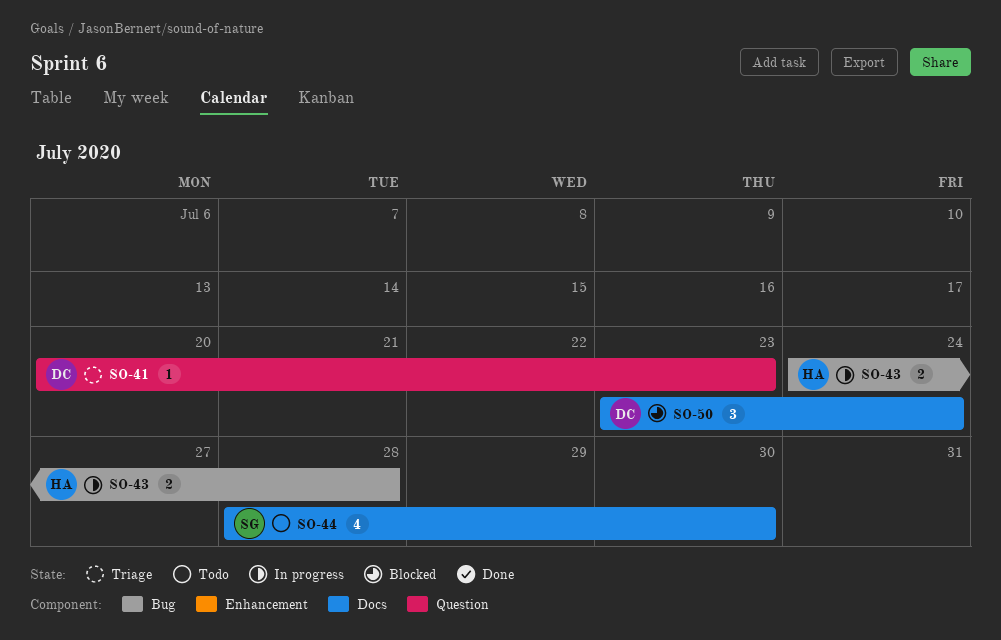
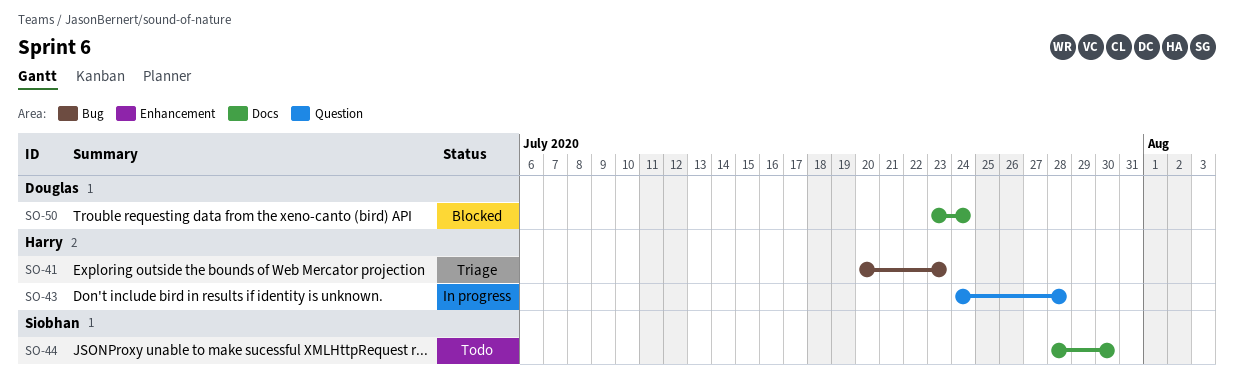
SO-41, owner: Douglas -> Harry
SO-41, label: Question -> Bug
SO-43, label: Bug -> Question

